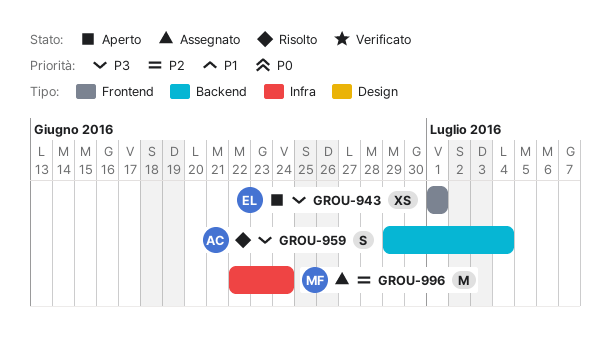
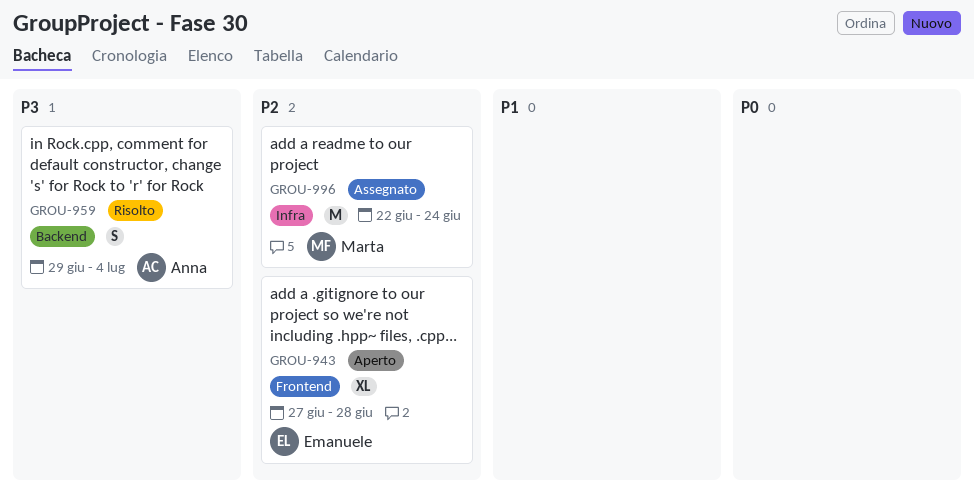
GROU-943, priority: P3 -> P2
GROU-943, estimate: XS -> XL
GROU-943, start: Jul 1 -> Jun 27
GROU-943, due: Jul 1 -> Jun 28

